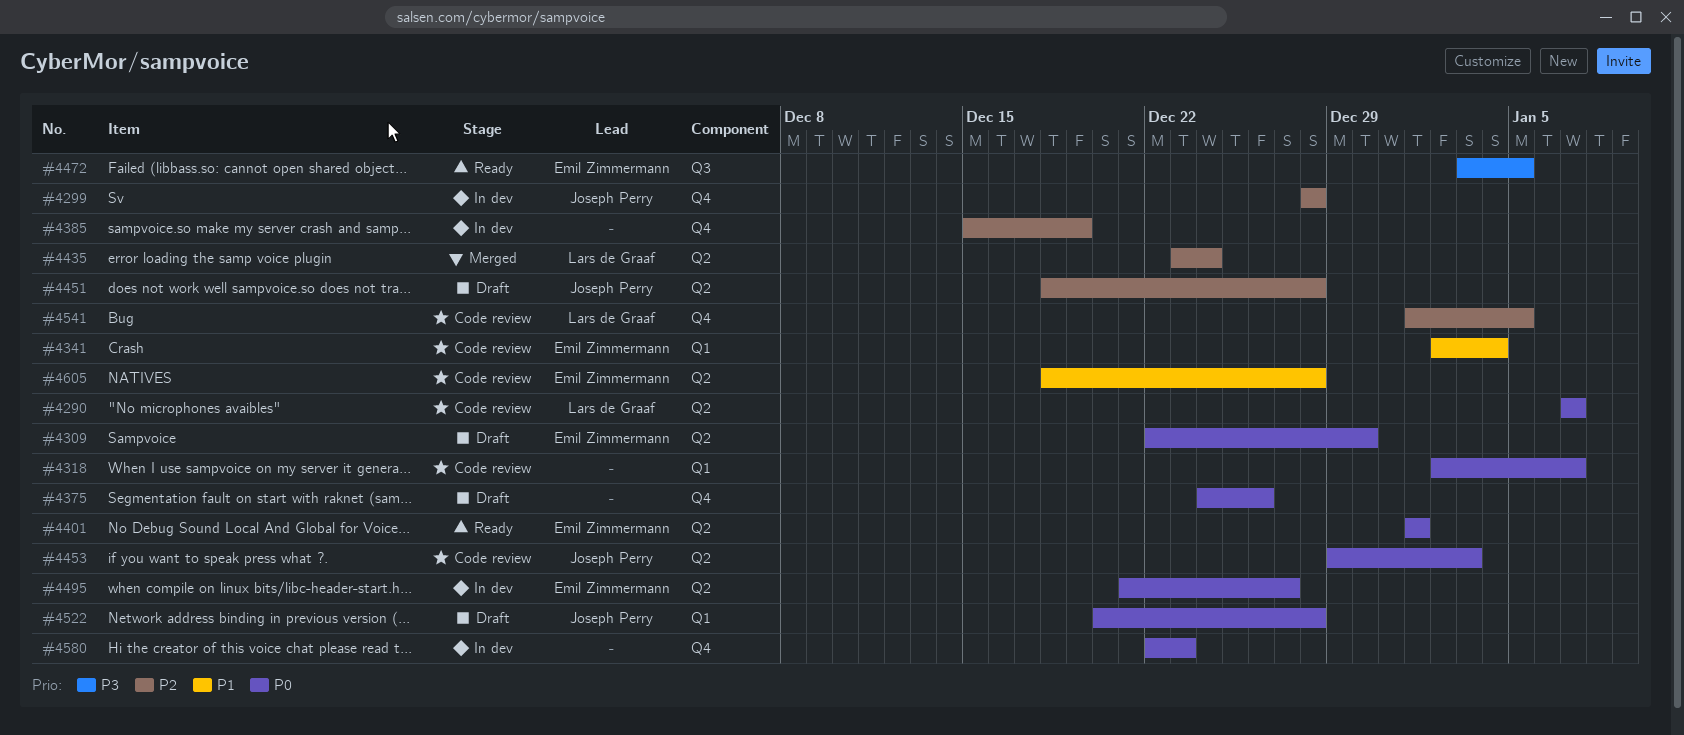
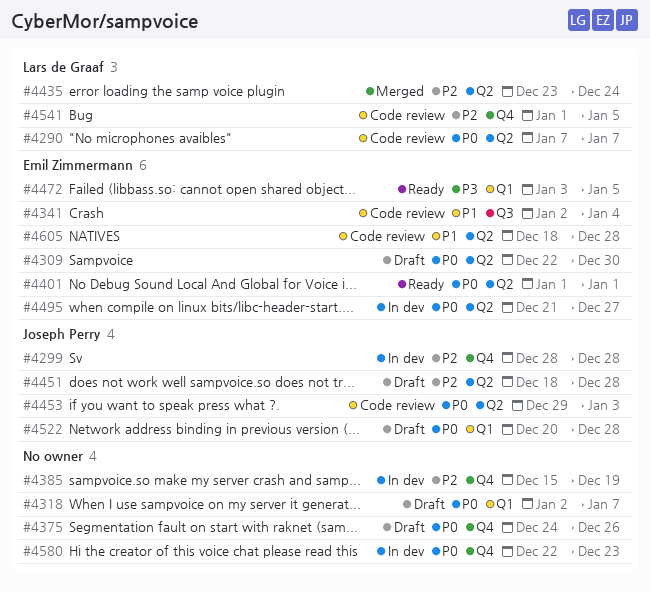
#4318, status: Code review -> Draft
#4341, label: Q1 -> Q3
#4472, label: Q3 -> Q1

